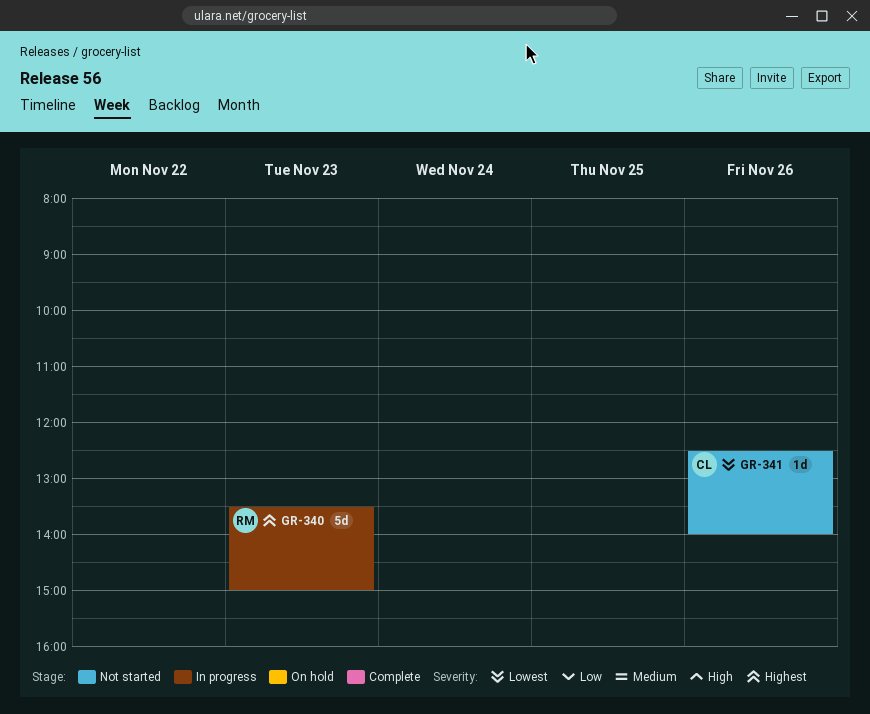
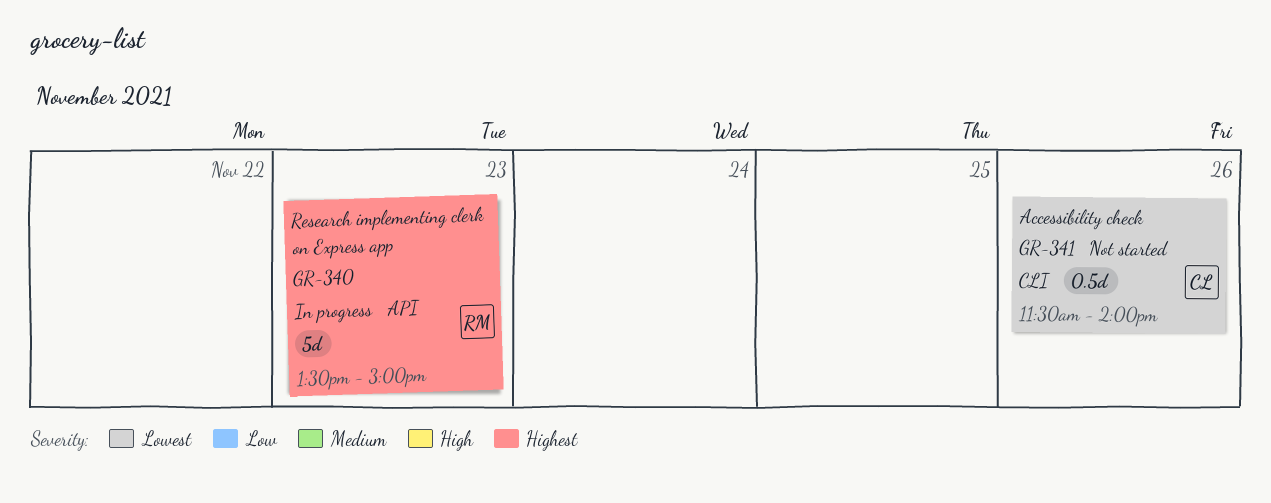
GR-341, estimate: 1d -> 0.5d
GR-341, begins: 12:30 -> 11:30

